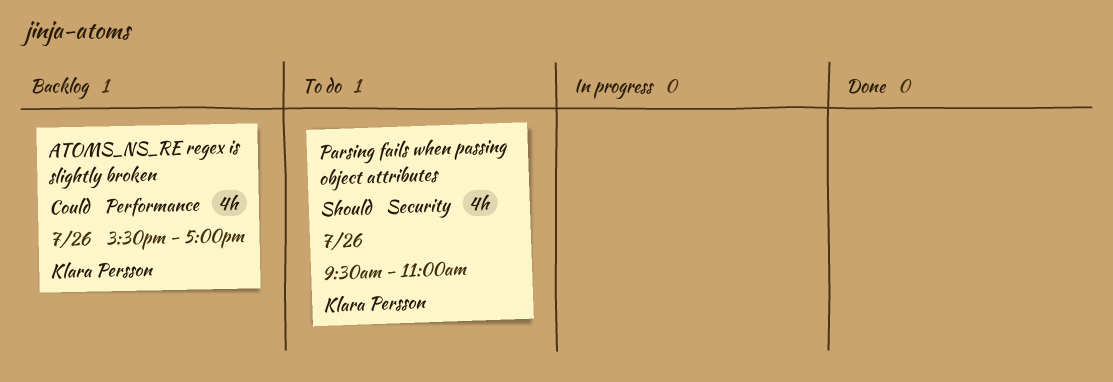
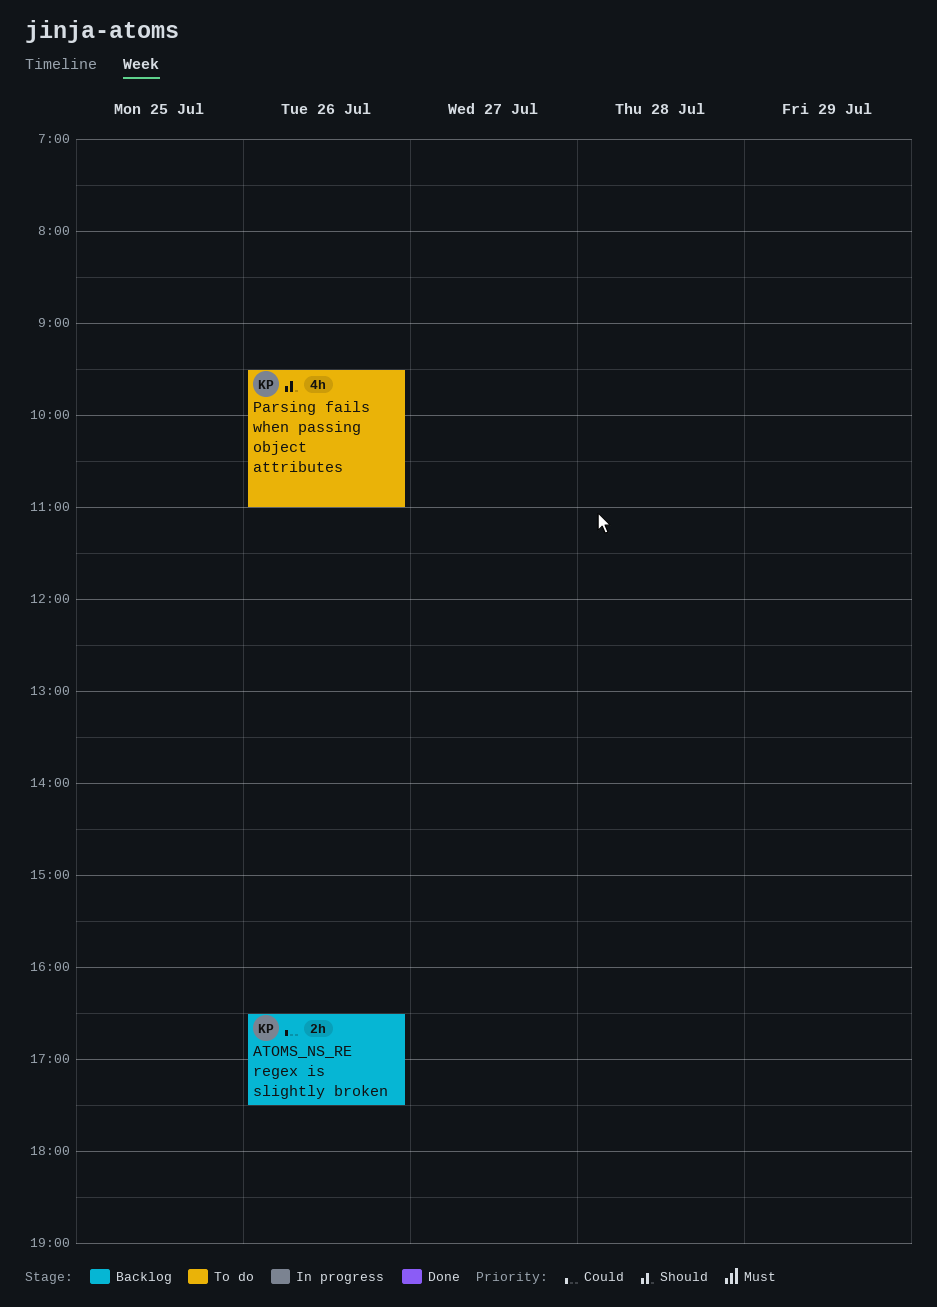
ATOMS_NS_RE regex is slightly broken, estimate: 4h -> 2h
ATOMS_NS_RE regex is slightly broken, begins: 15:30 -> 16:30
ATOMS_NS_RE regex is slightly broken, ends: 17:00 -> 17:30

